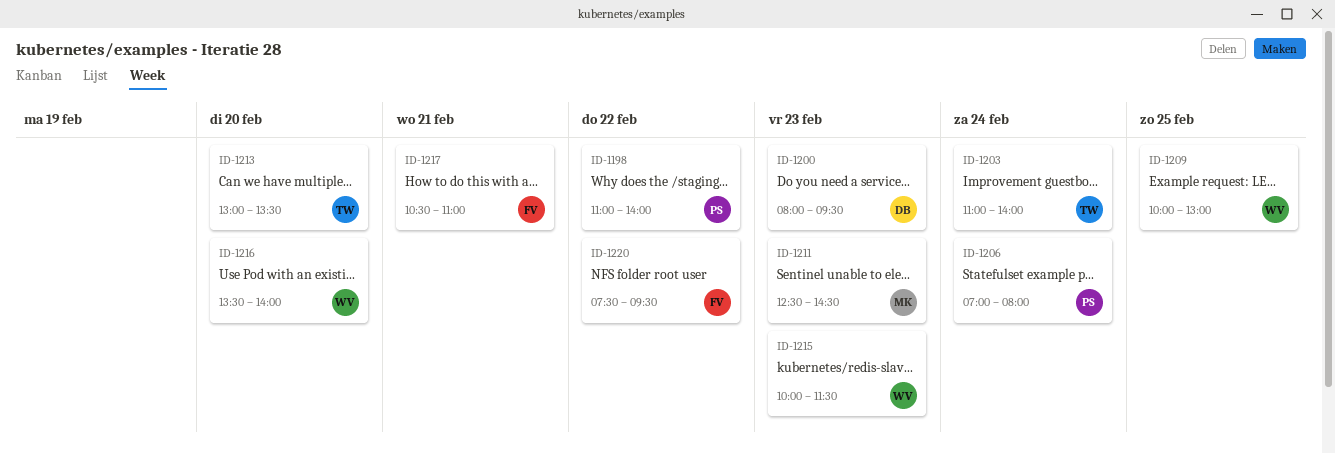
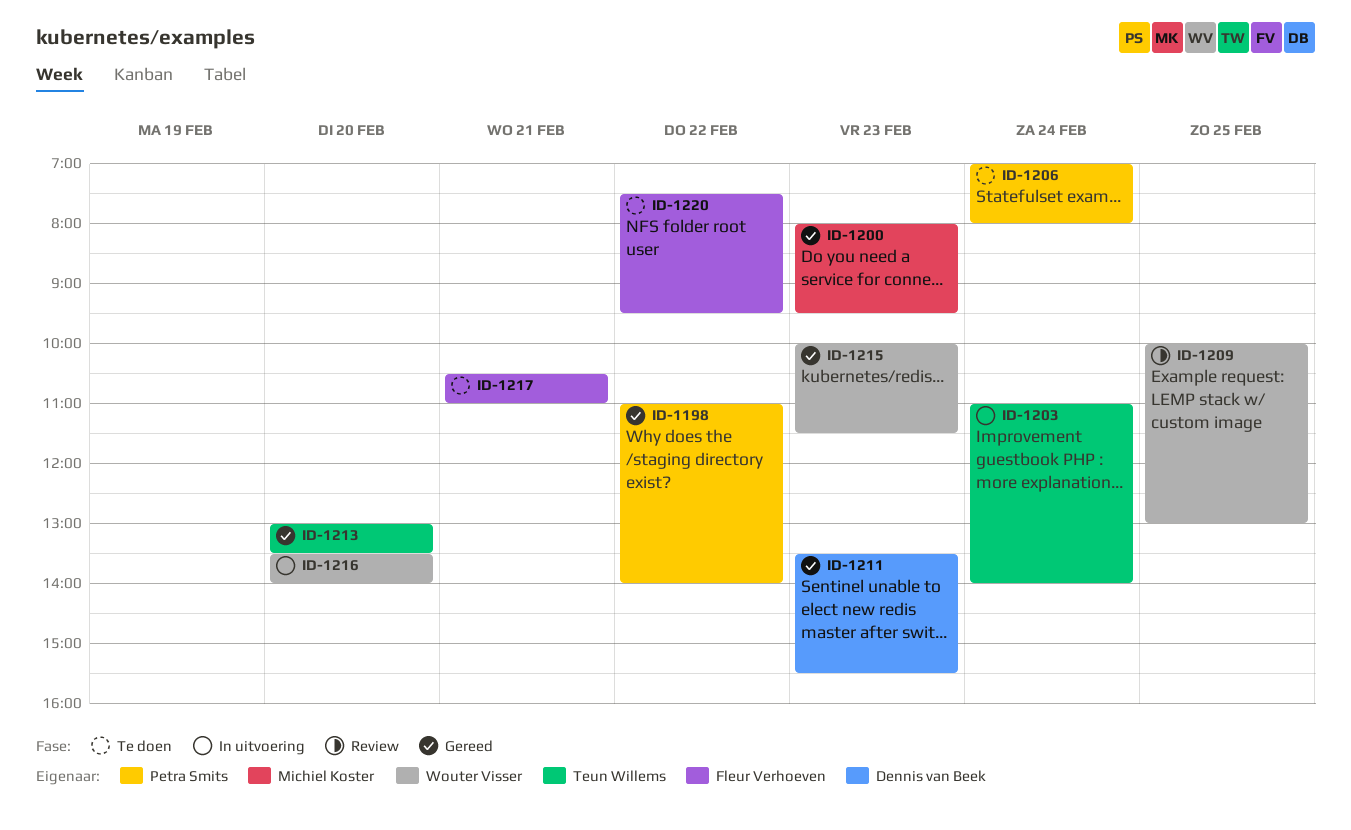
ID-1200, owner: Dennis van Beek -> Michiel Koster
ID-1211, owner: Michiel Koster -> Dennis van Beek
ID-1211, begins: 12:30 -> 13:30
ID-1211, ends: 14:30 -> 15:30

